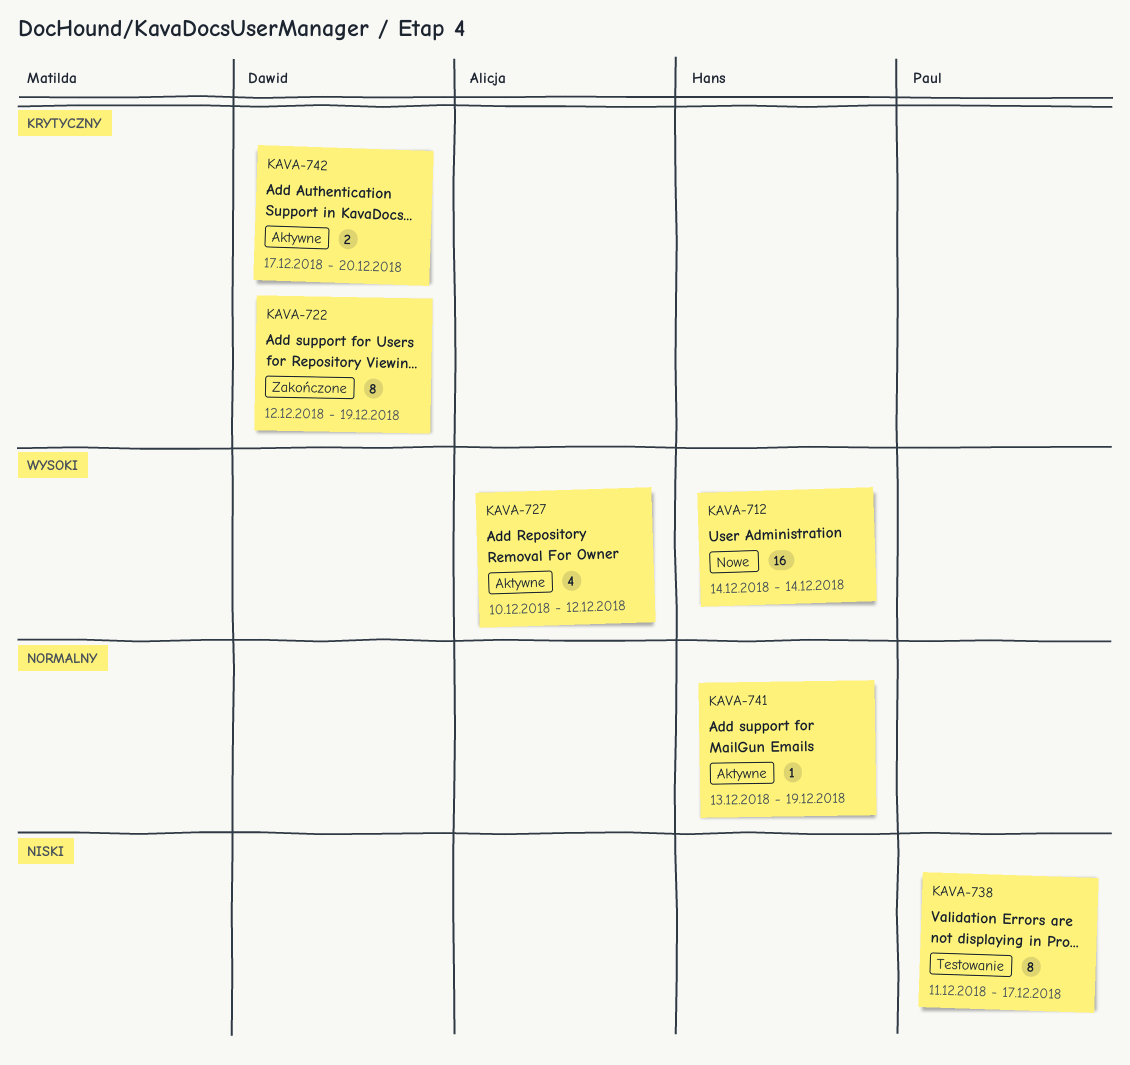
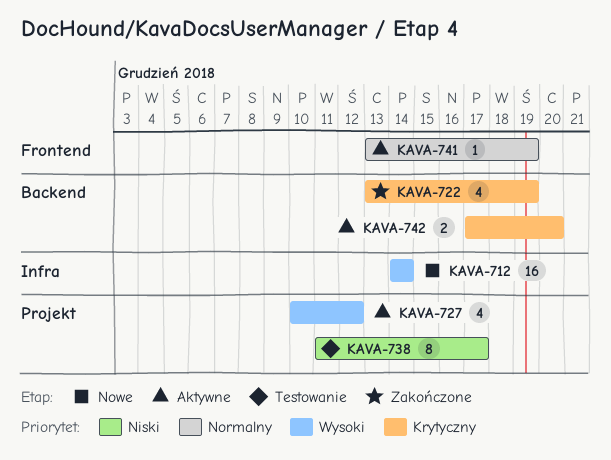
KAVA-722, estimate: 8 -> 4
KAVA-722, start: Dec 12 -> Dec 13

